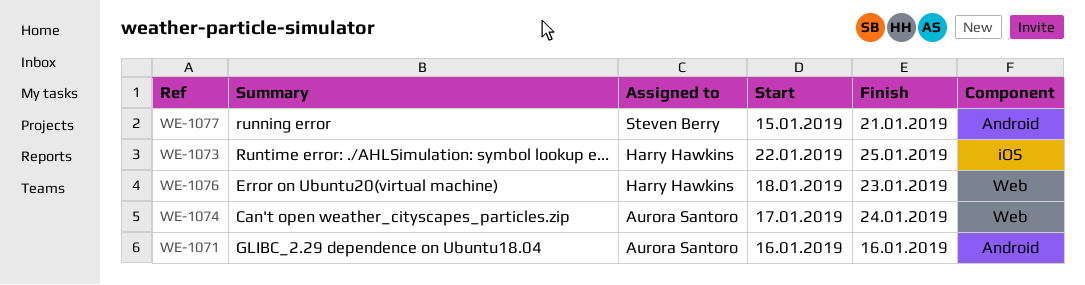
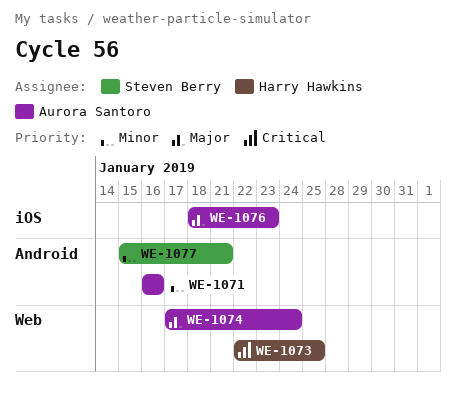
WE-1073, label: iOS -> Web
WE-1076, owner: Harry Hawkins -> Aurora Santoro
WE-1076, label: Web -> iOS

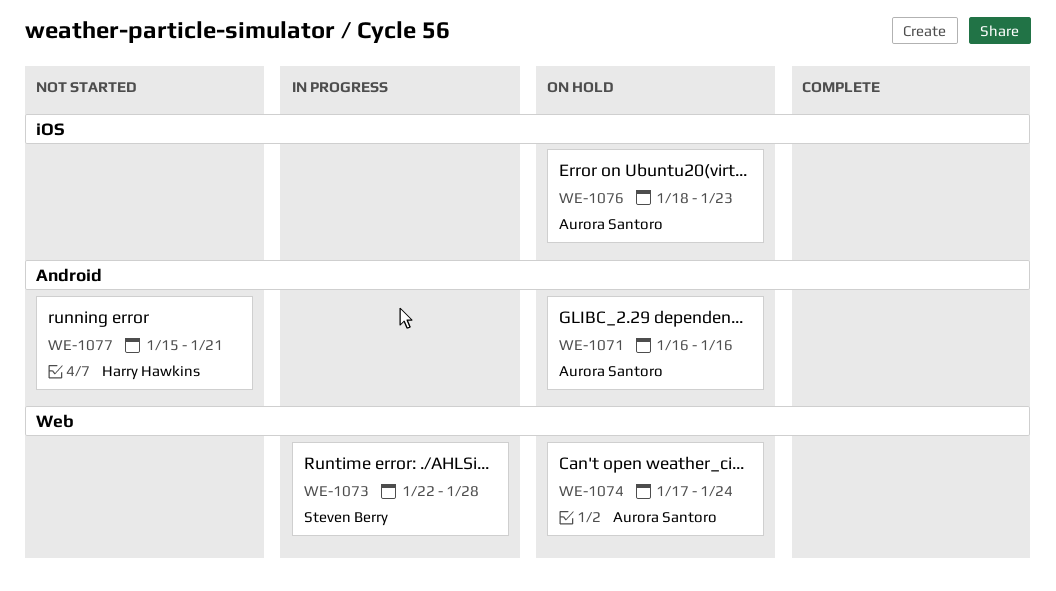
WE-1073, owner: Harry Hawkins -> Steven Berry
WE-1073, due: Jan 25 -> Jan 28
WE-1077, owner: Steven Berry -> Harry Hawkins

